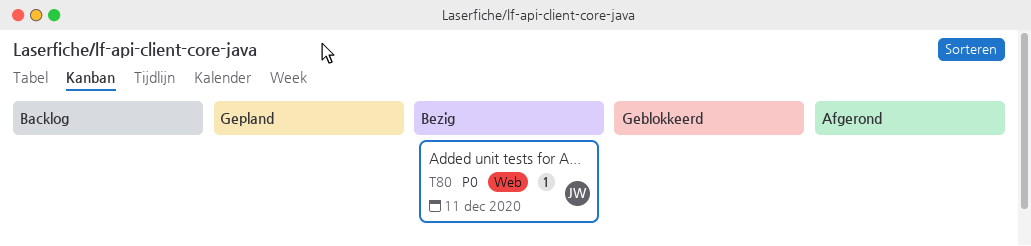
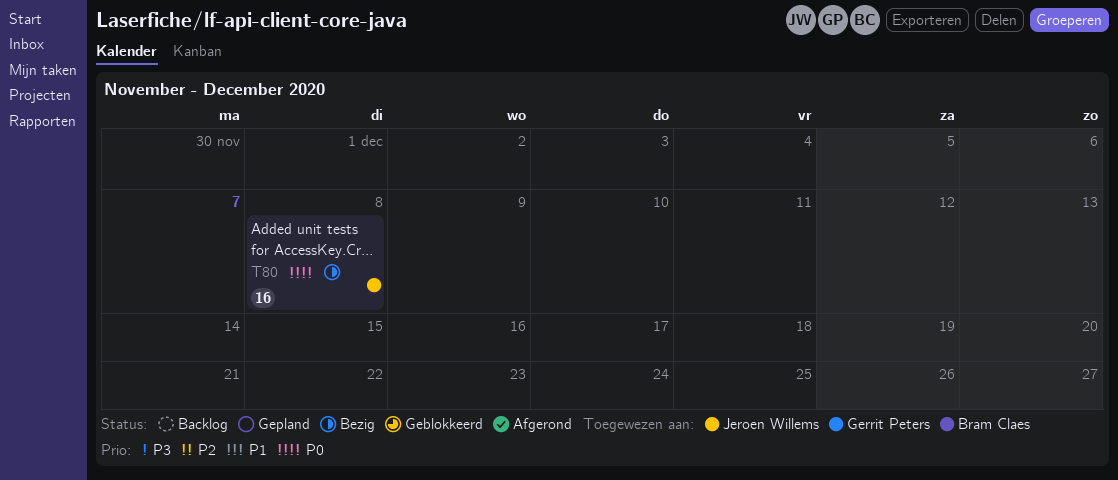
T80, estimate: 1 -> 16
T80, due: Dec 11 -> Dec 8

